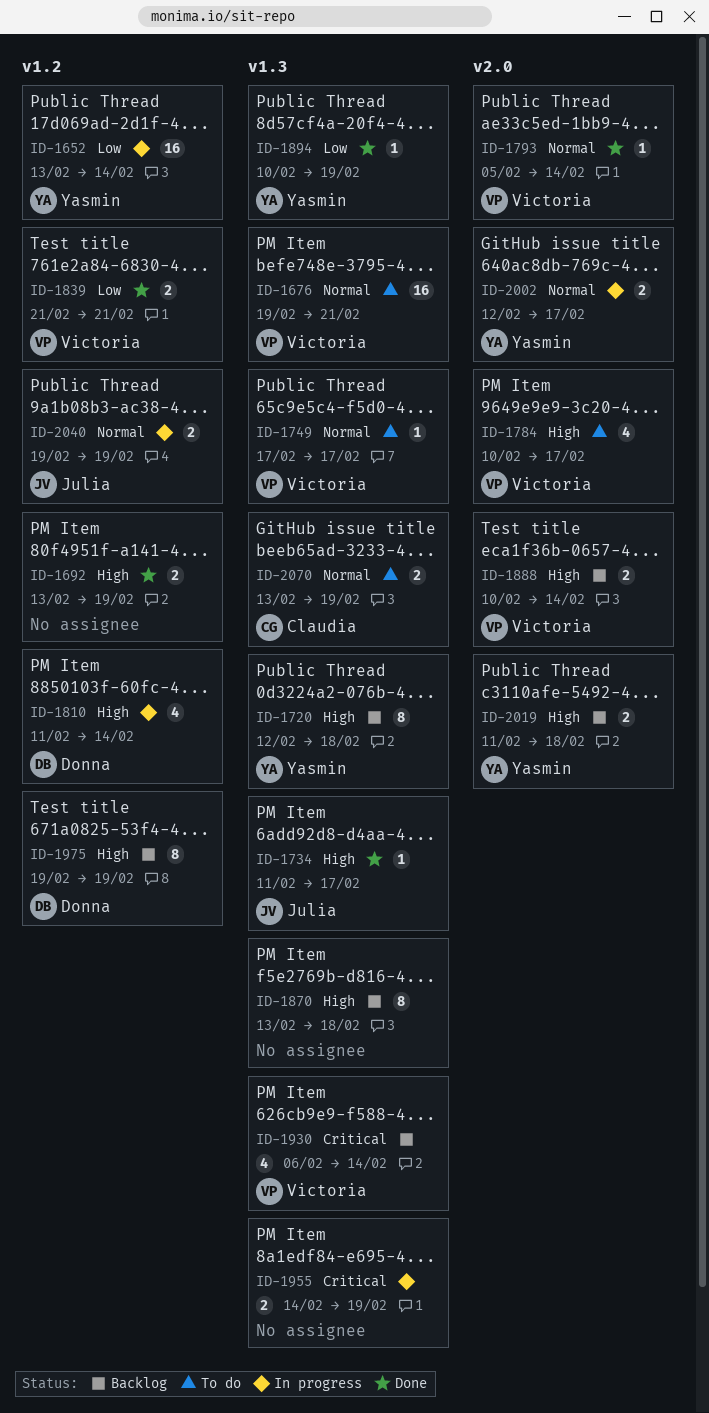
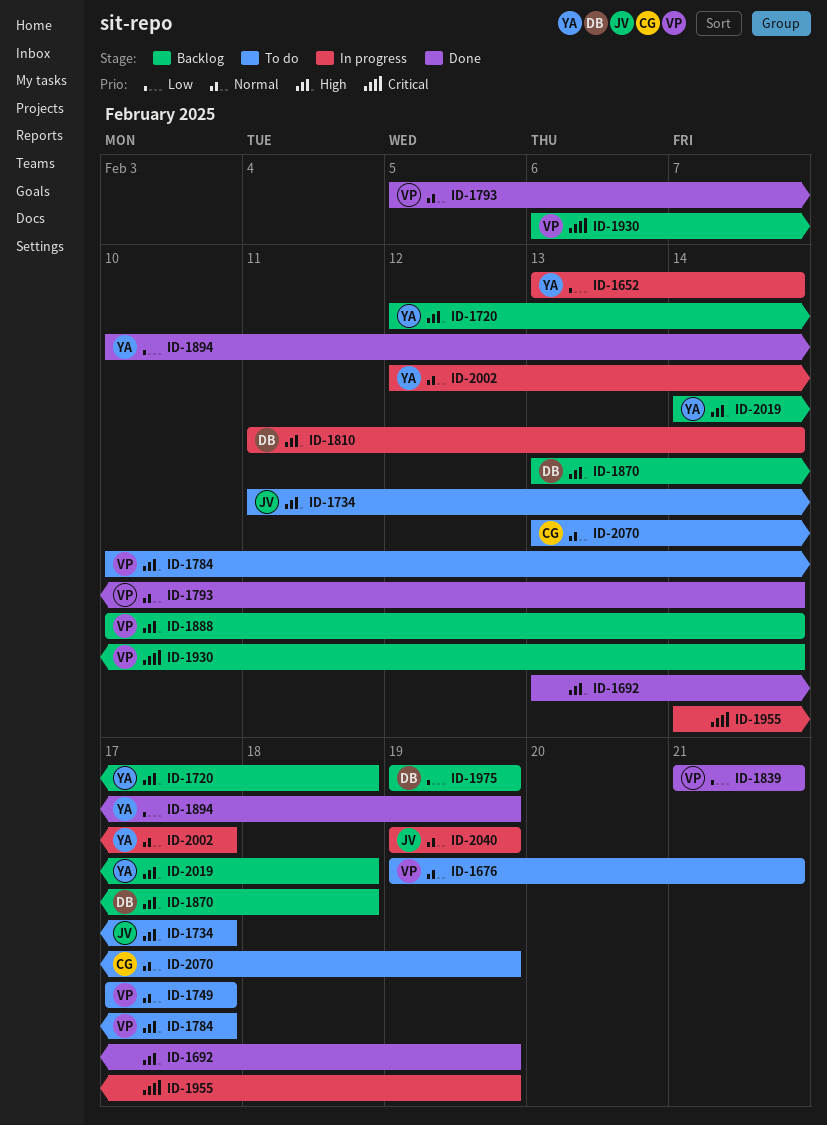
ID-1734, status: Done -> To do
ID-1870, owner: none -> Donna
ID-1975, priority: High -> Low
ID-2019, start: Feb 11 -> Feb 14

